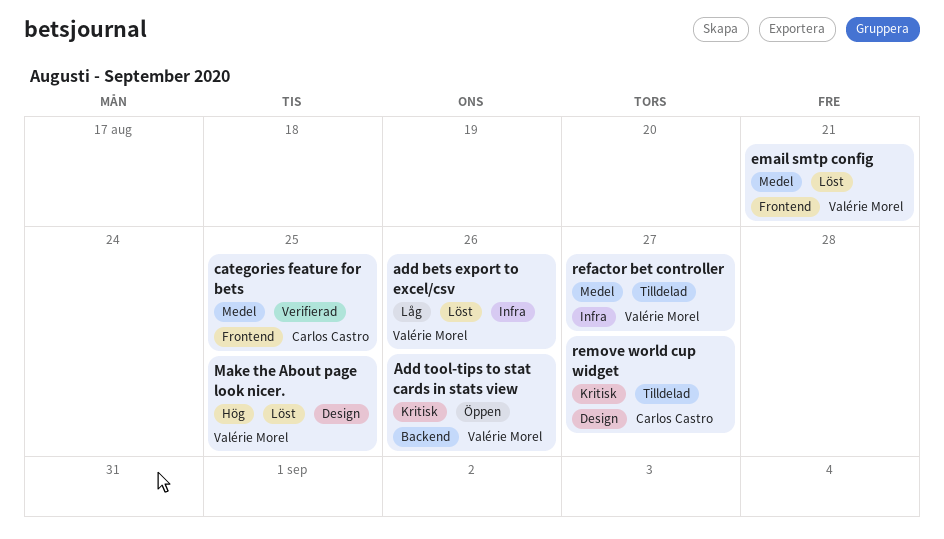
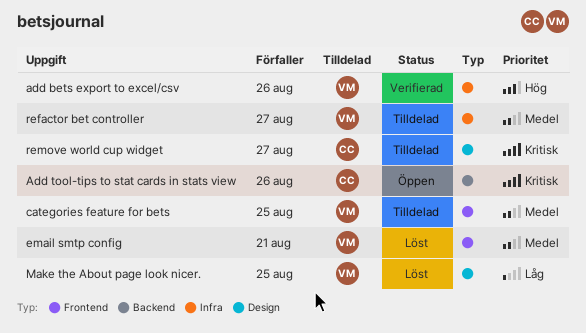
add bets export to excel/csv, status: Löst -> Verifierad
add bets export to excel/csv, priority: Låg -> Hög
Add tool-tips to stat cards in stats view, owner: Valérie Morel -> Carlos Castro
categories feature for bets, status: Verifierad -> Tilldelad
categories feature for bets, owner: Carlos Castro -> Valérie Morel
Make the About page look nicer., priority: Hög -> Låg

